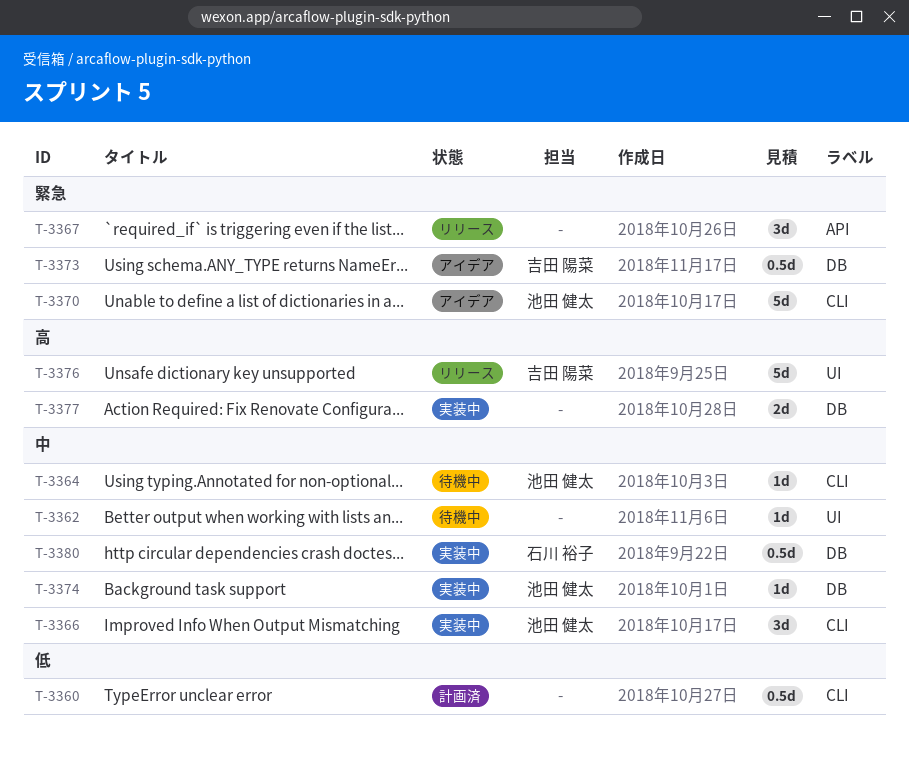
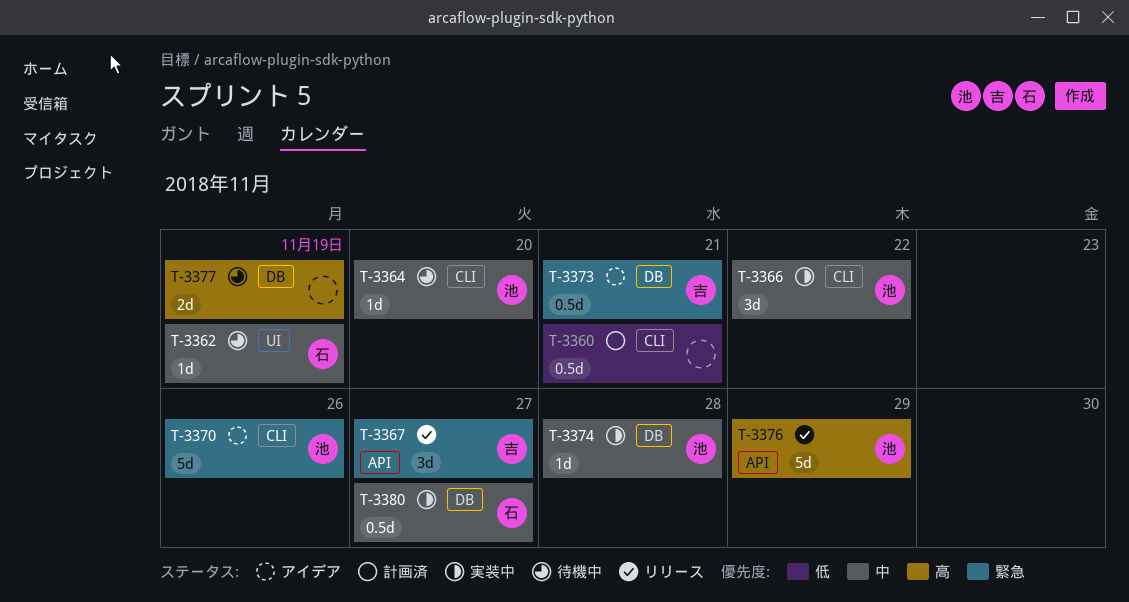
T-3362, owner: none -> 石川 裕子
T-3367, owner: none -> 吉田 陽菜
T-3376, owner: 吉田 陽菜 -> 池田 健太
T-3376, label: UI -> API
T-3377, status: 実装中 -> 待機中

